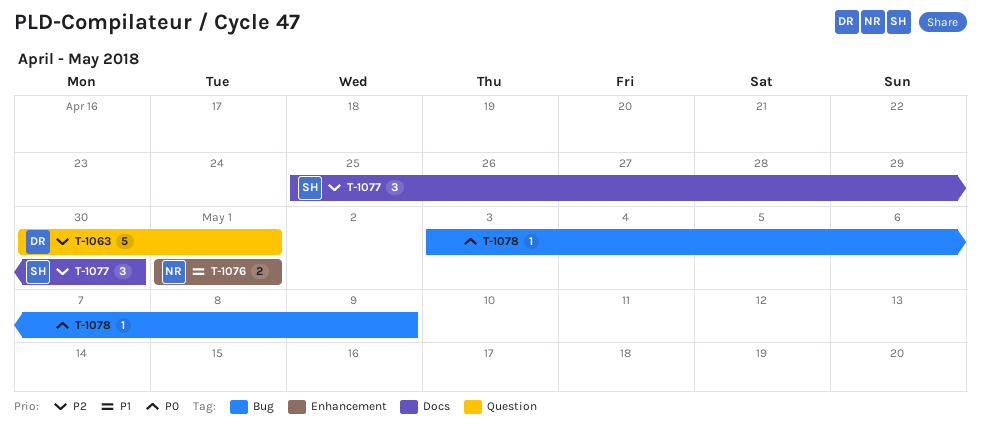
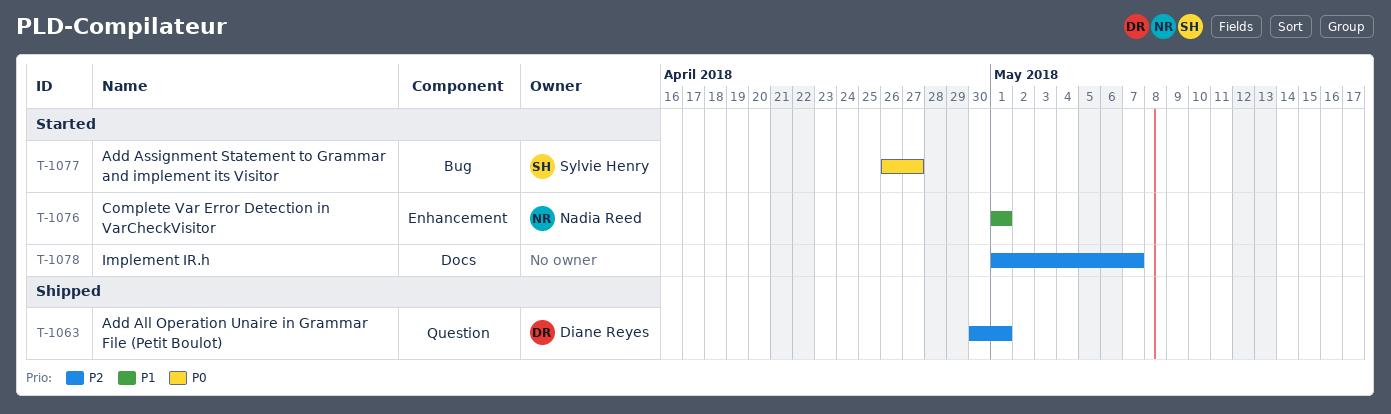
T-1077, priority: P2 -> P0
T-1077, label: Docs -> Bug
T-1077, start: Apr 25 -> Apr 26
T-1077, due: Apr 30 -> Apr 27
T-1078, priority: P0 -> P2
T-1078, label: Bug -> Docs
T-1078, start: May 3 -> May 1
T-1078, due: May 9 -> May 7

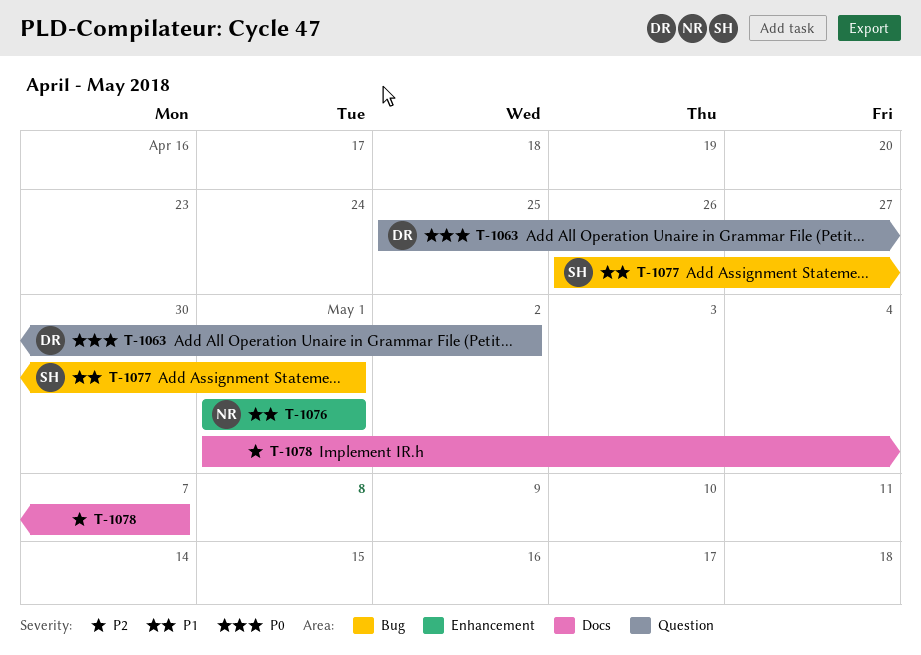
T-1063, priority: P2 -> P0
T-1063, start: Apr 30 -> Apr 25
T-1063, due: May 1 -> May 2
T-1077, priority: P0 -> P1
T-1077, due: Apr 27 -> May 1

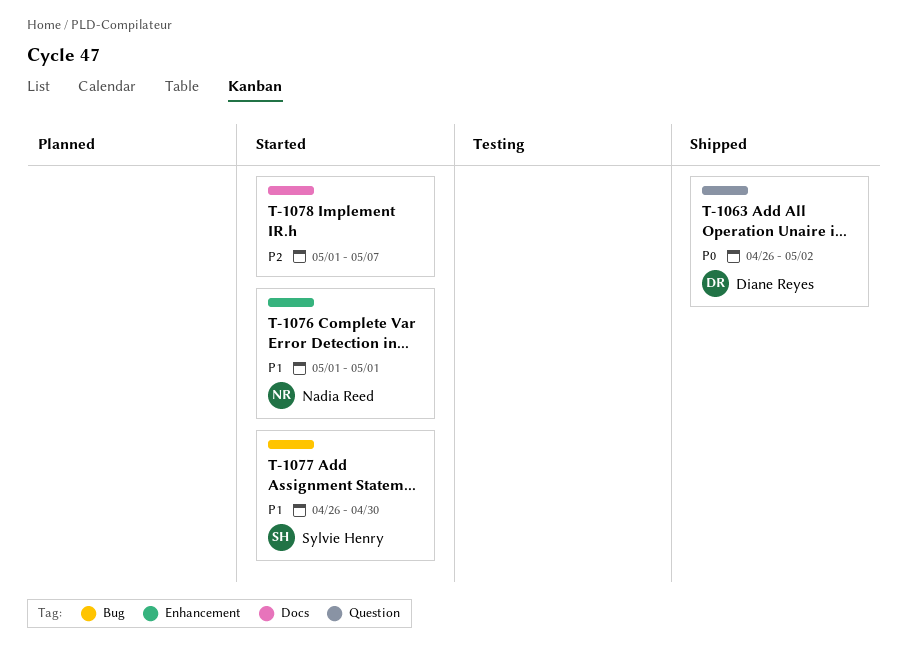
T-1063, start: Apr 25 -> Apr 26
T-1077, due: May 1 -> Apr 30

